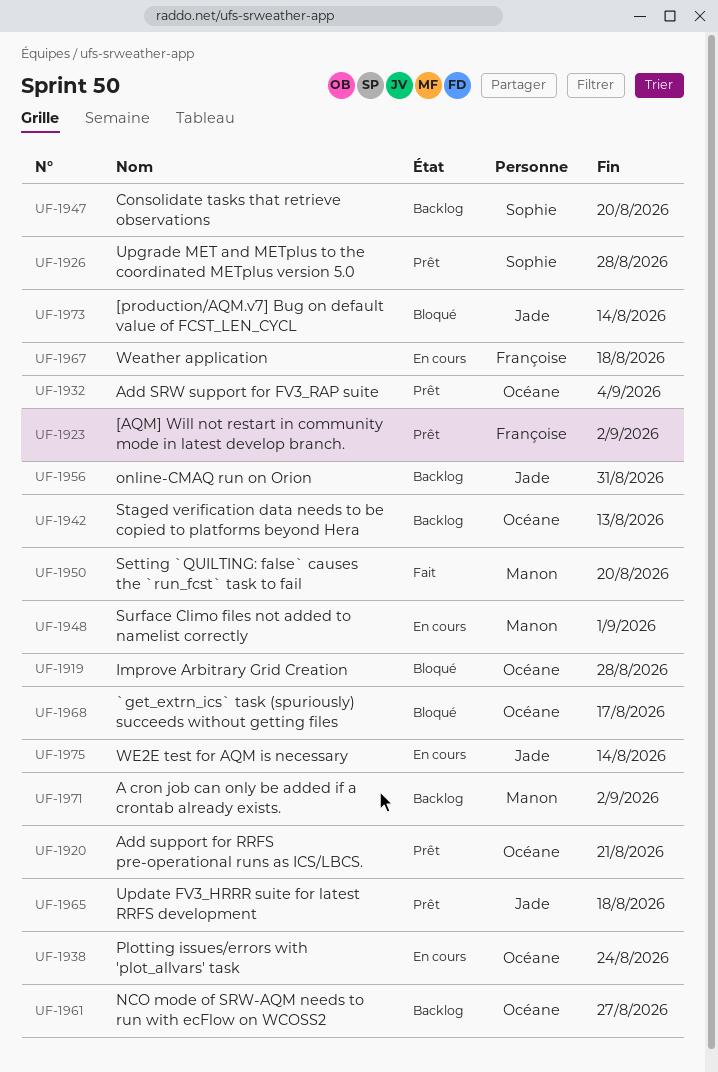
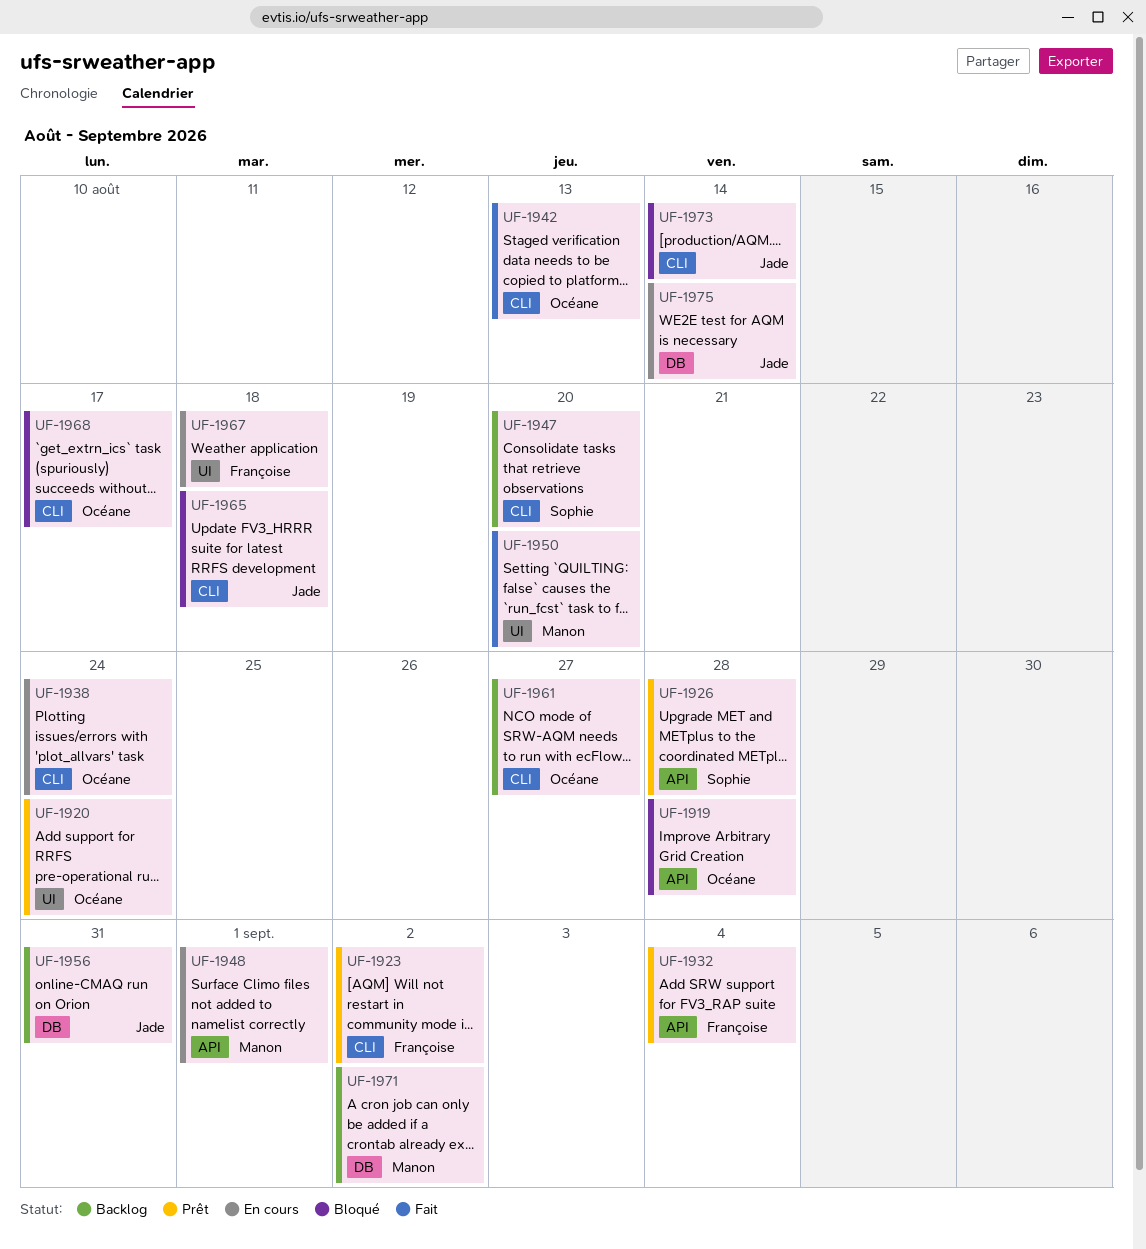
UF-1920, due: Aug 21 -> Aug 24
UF-1932, owner: Océane -> Françoise
UF-1942, status: Backlog -> Fait
UF-1965, status: Prêt -> Bloqué

